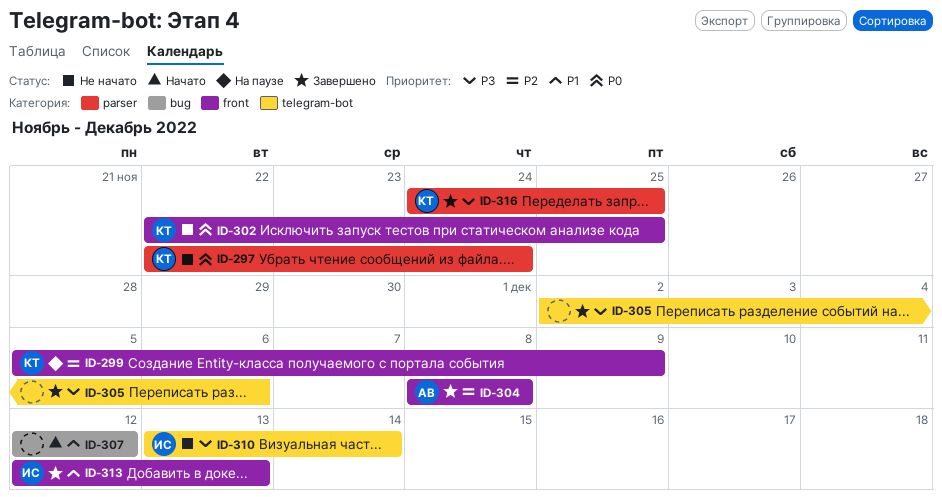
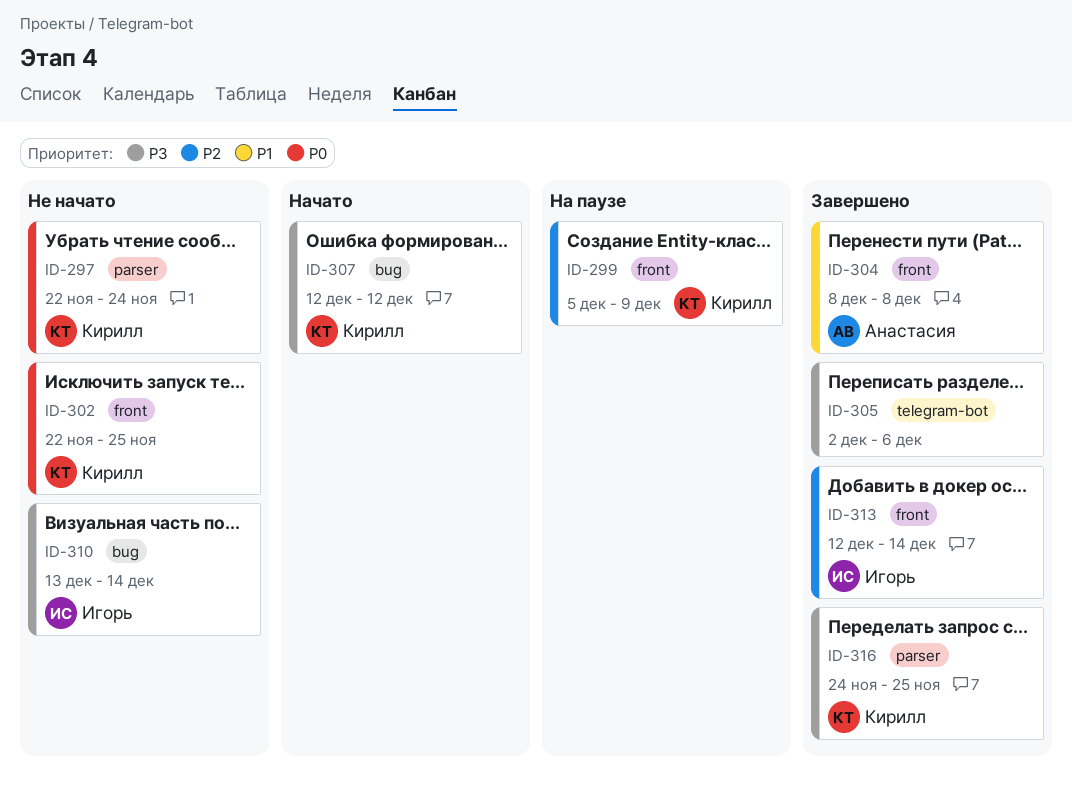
ID-304, priority: P2 -> P1
ID-307, owner: none -> Кирилл
ID-307, priority: P1 -> P3
ID-310, label: telegram-bot -> bug
ID-313, priority: P1 -> P2
ID-313, due: Dec 13 -> Dec 14

